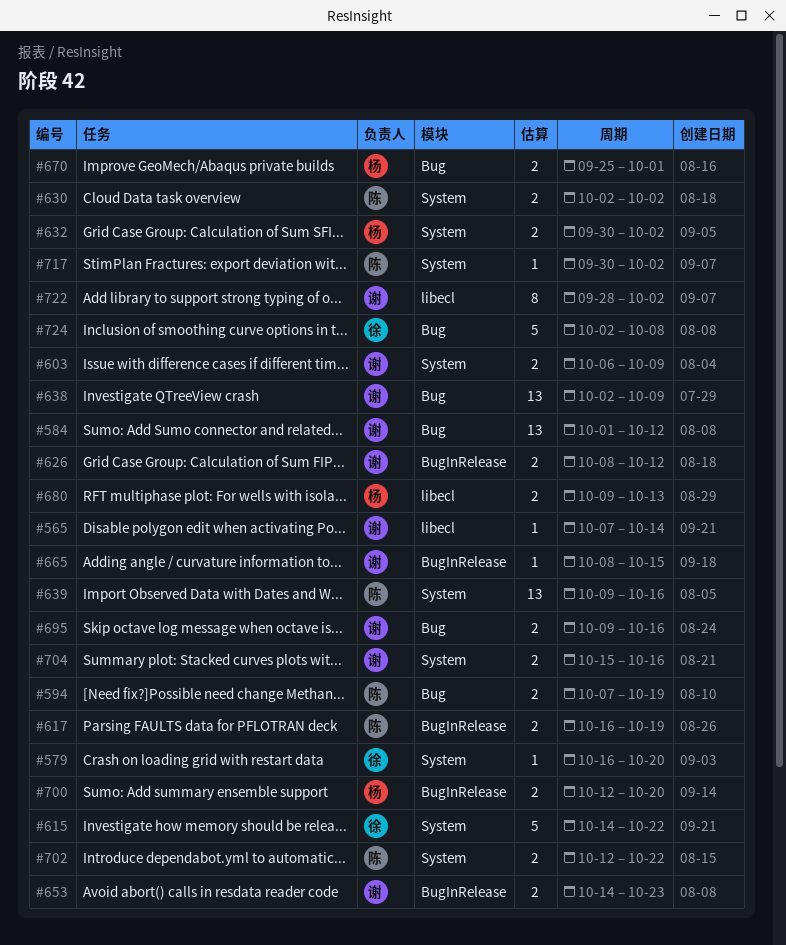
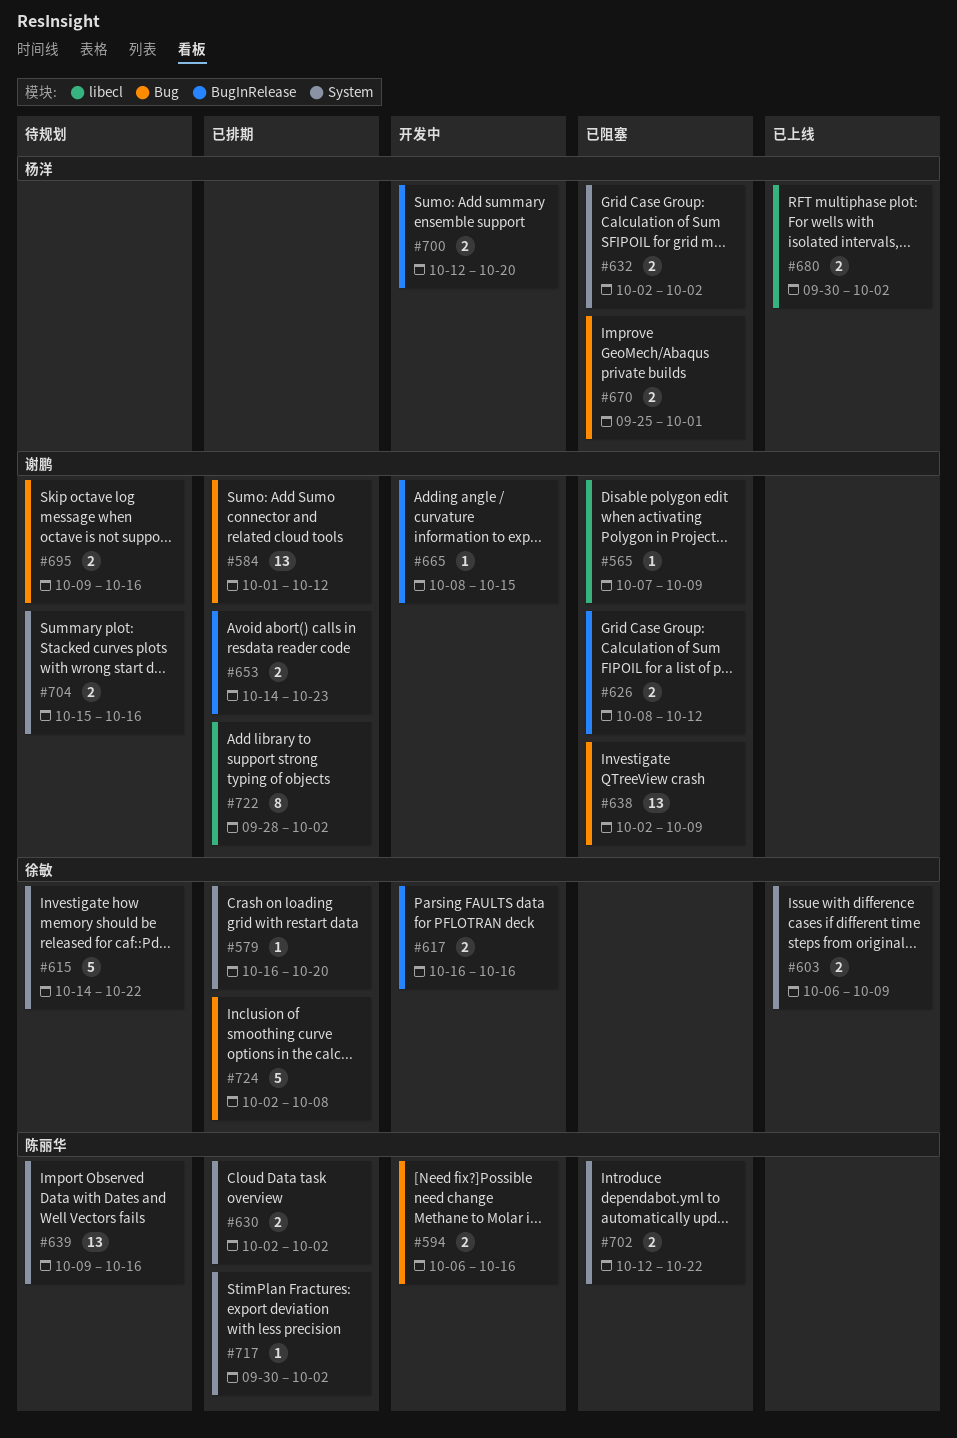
#565, due: Oct 14 -> Oct 9
#594, start: Oct 7 -> Oct 6
#594, due: Oct 19 -> Oct 16
#603, owner: 谢鹏 -> 徐敏
#617, owner: 陈丽华 -> 徐敏
#617, due: Oct 19 -> Oct 16
#632, start: Sep 30 -> Oct 2
#680, start: Oct 9 -> Sep 30
#680, due: Oct 13 -> Oct 2

